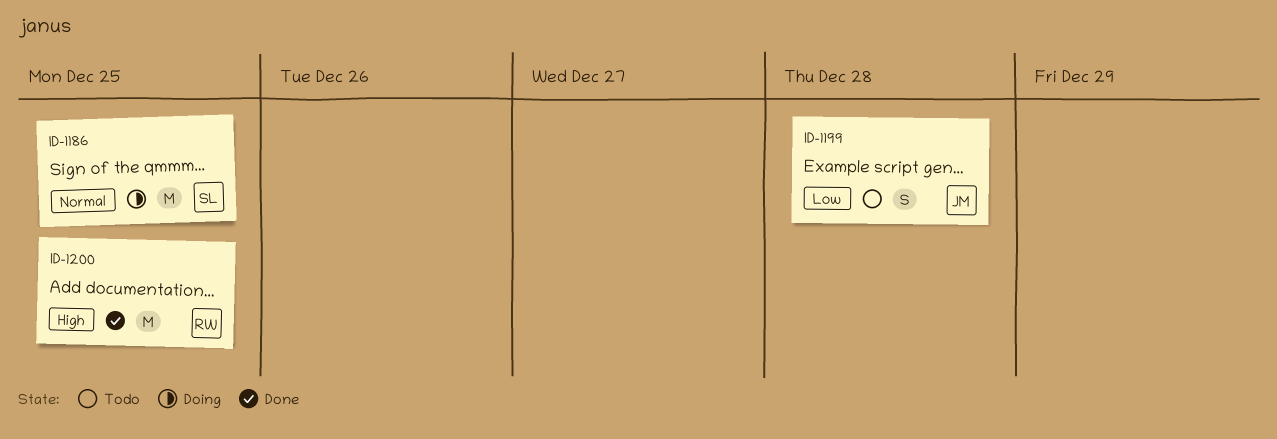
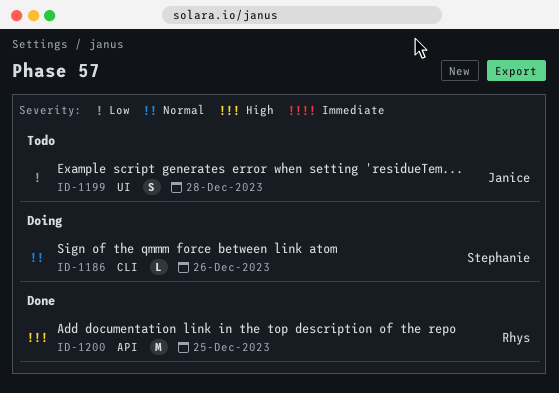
ID-1186, estimate: M -> L
ID-1186, due: Dec 25 -> Dec 26

